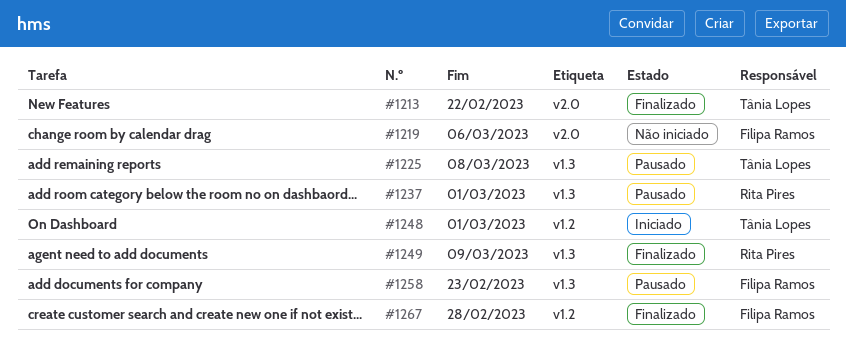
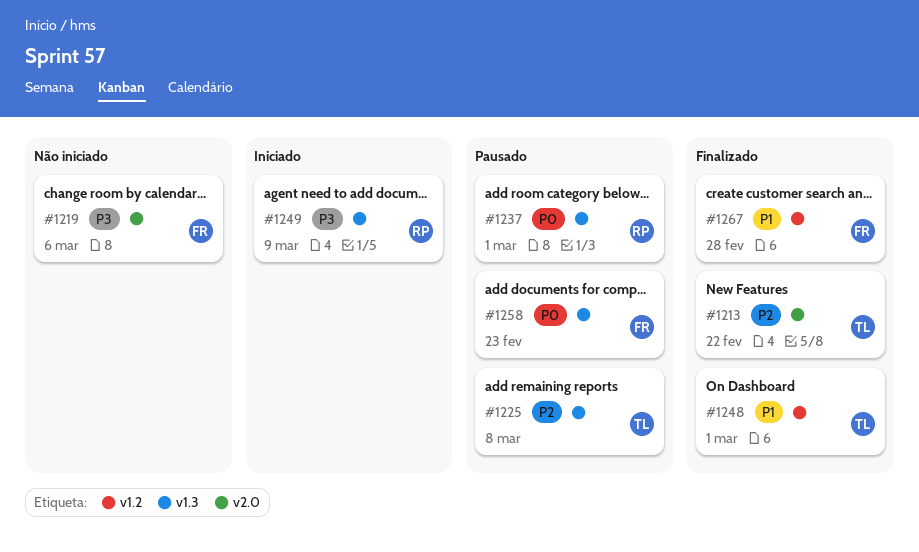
#1248, status: Iniciado -> Finalizado
#1249, status: Finalizado -> Iniciado

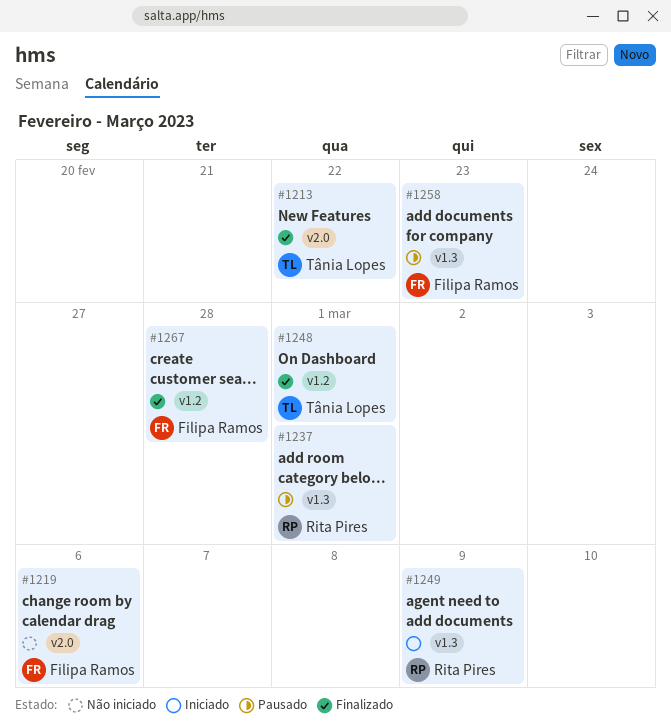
#1225: present -> none

